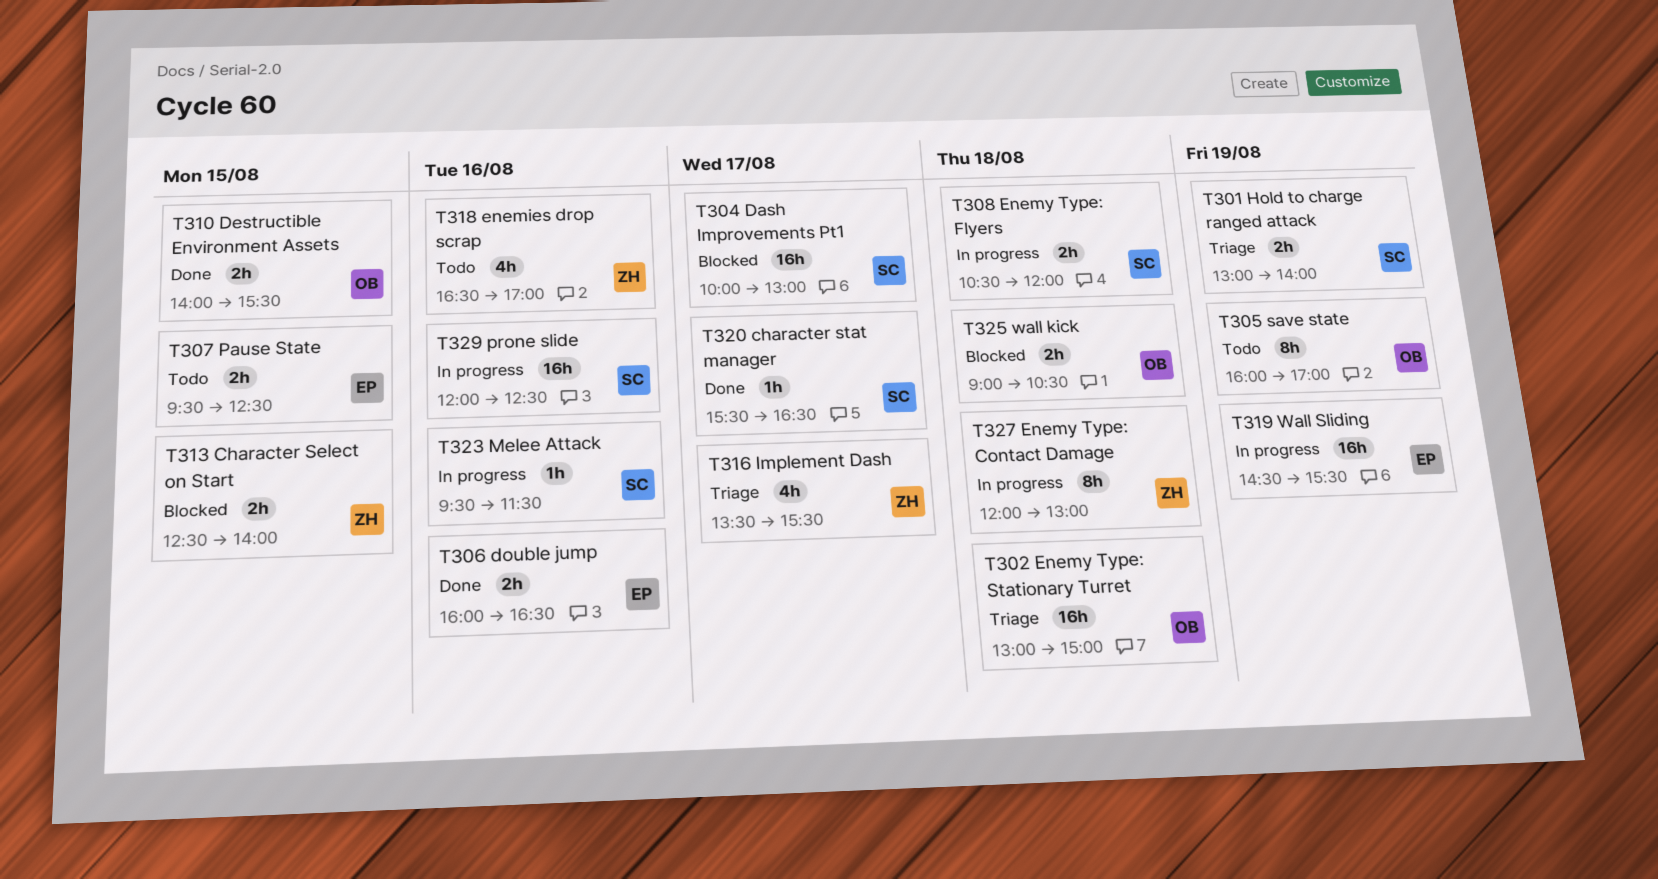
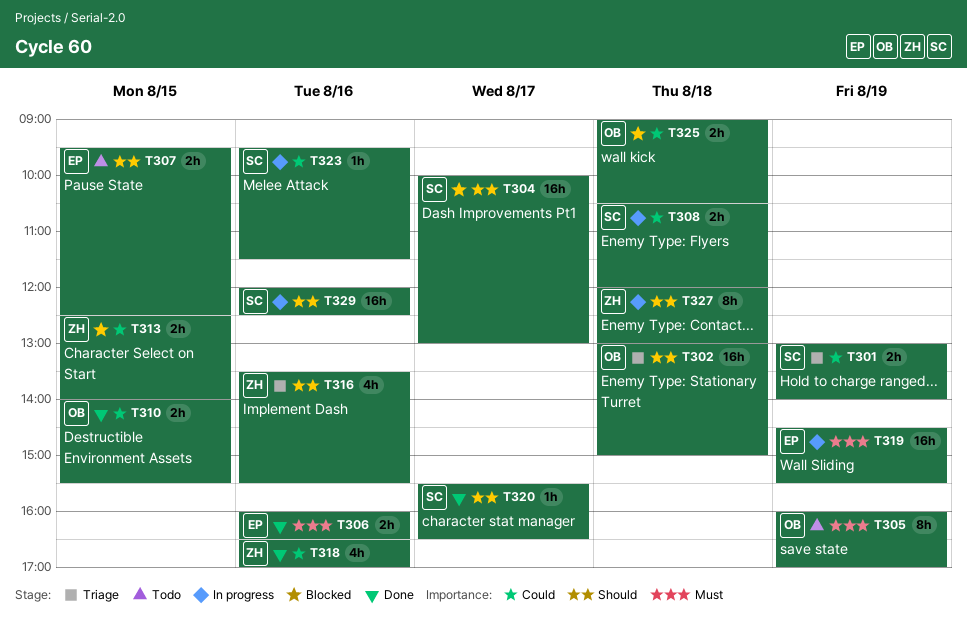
T316, day: Aug 17 -> Aug 16
T318, status: Todo -> Done

